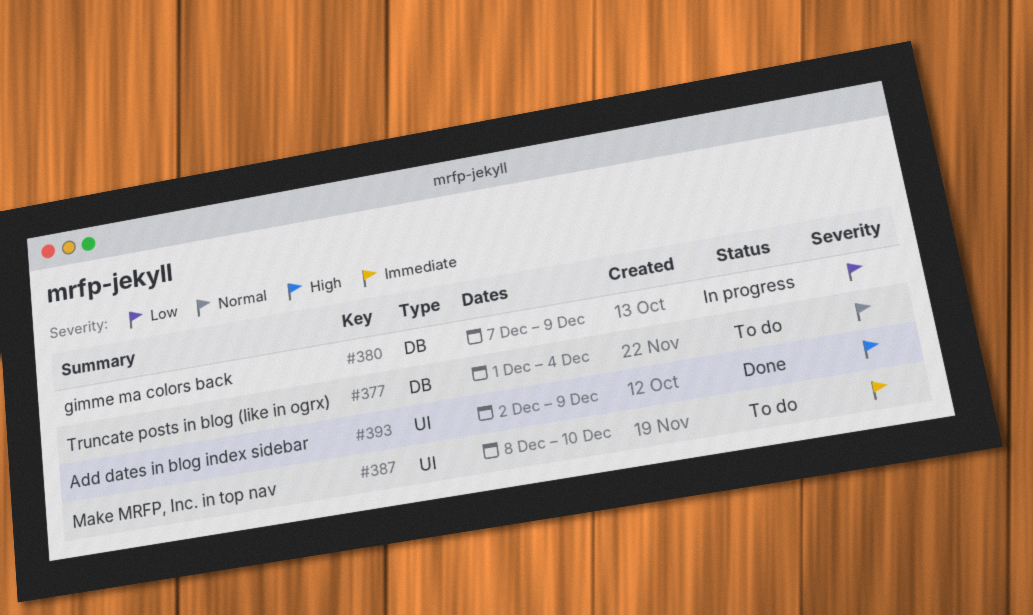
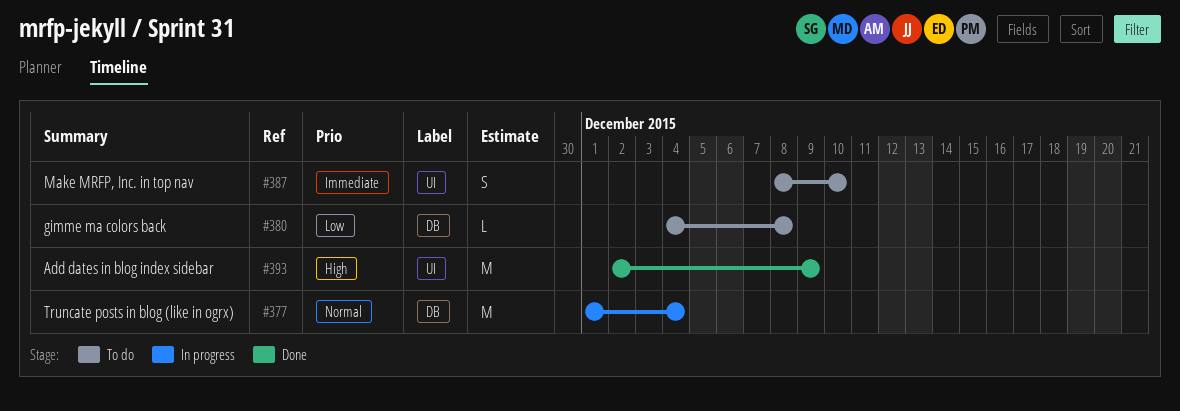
#377, status: To do -> In progress
#380, status: In progress -> To do
#380, start: Dec 7 -> Dec 4
#380, due: Dec 9 -> Dec 8

